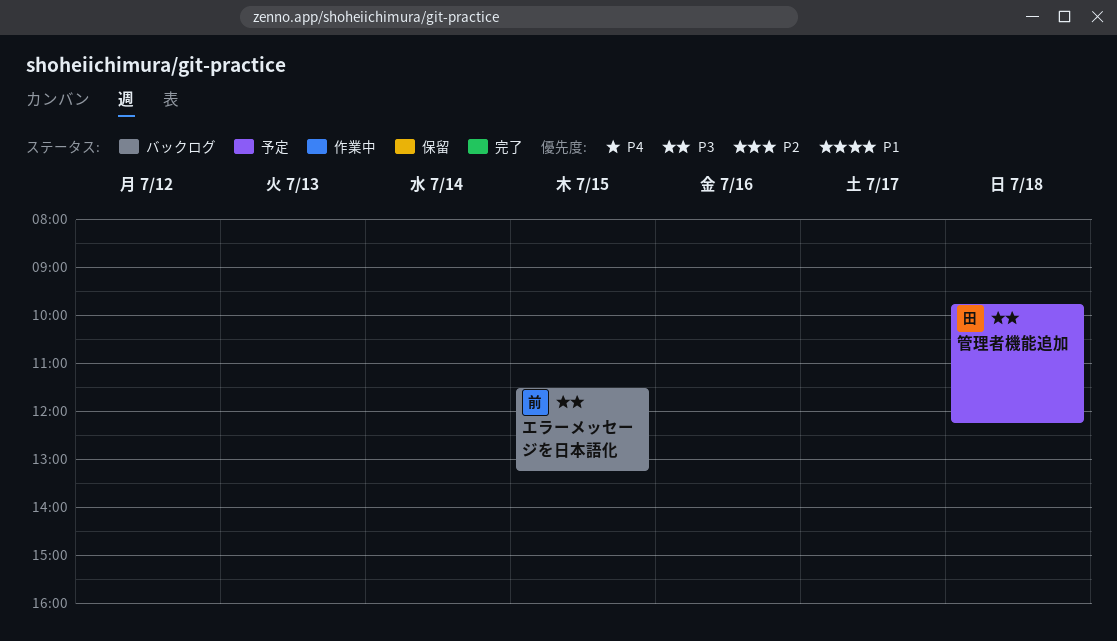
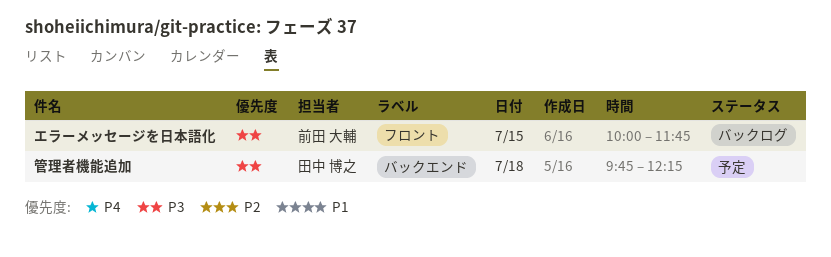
エラーメッセージを日本語化, begins: 11:30 -> 10:00
エラーメッセージを日本語化, ends: 13:15 -> 11:45

